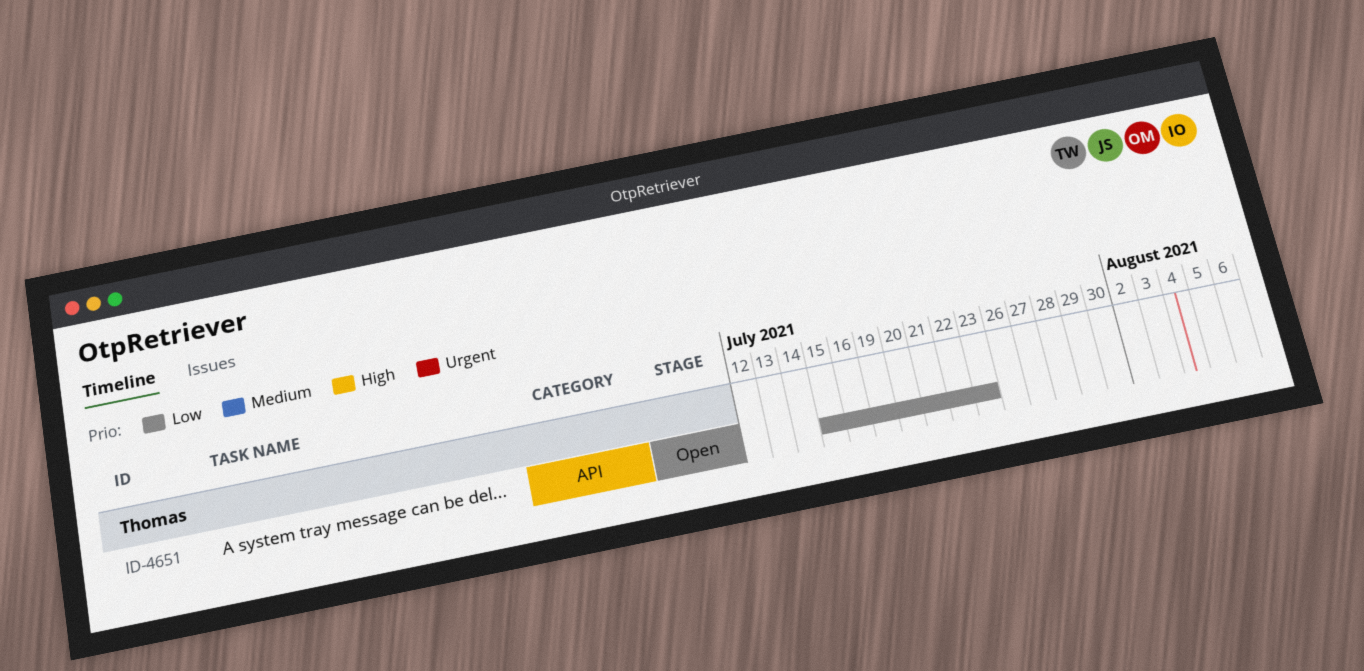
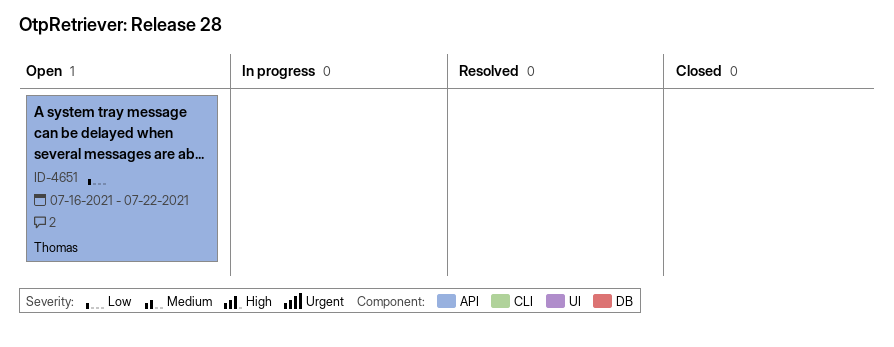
ID-4651, start: Jul 15 -> Jul 16
ID-4651, due: Jul 23 -> Jul 22

